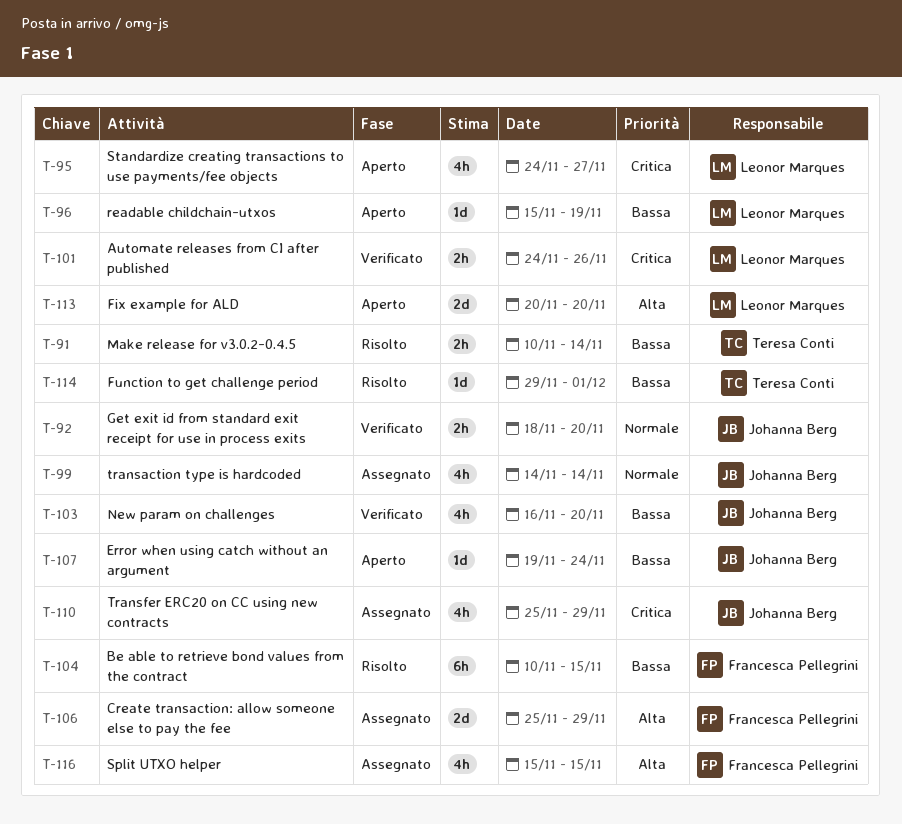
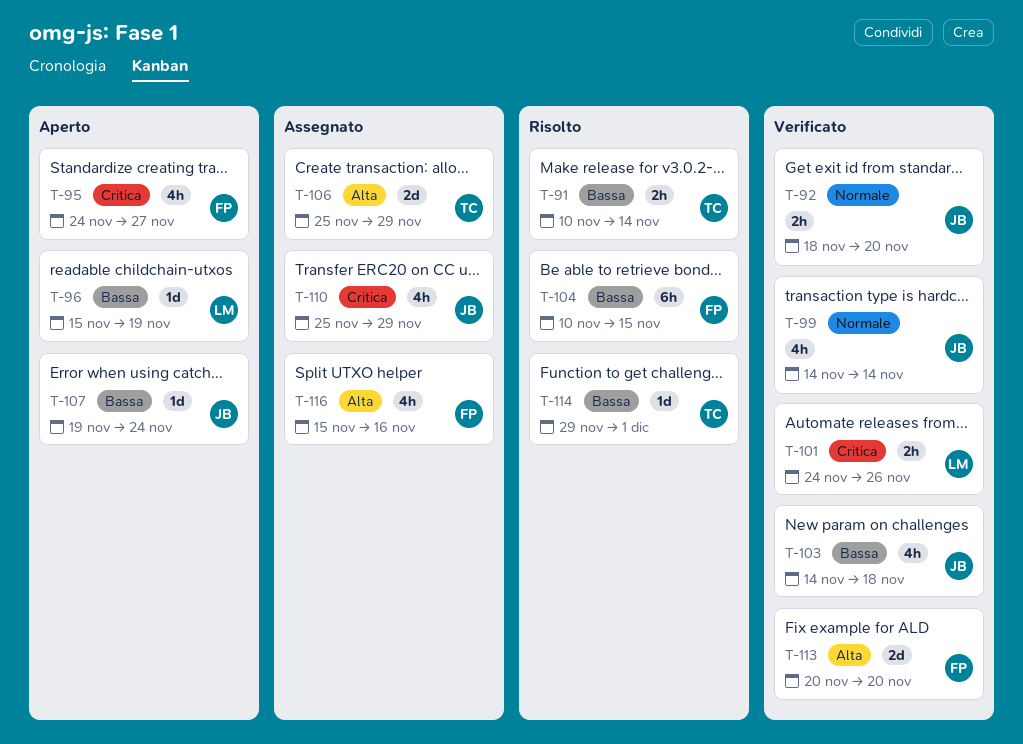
T-95, owner: Leonor Marques -> Francesca Pellegrini
T-99, status: Assegnato -> Verificato
T-103, start: Nov 16 -> Nov 14
T-103, due: Nov 20 -> Nov 18
T-106, owner: Francesca Pellegrini -> Teresa Conti
T-113, status: Aperto -> Verificato
T-113, owner: Leonor Marques -> Francesca Pellegrini
T-116, due: Nov 15 -> Nov 16

